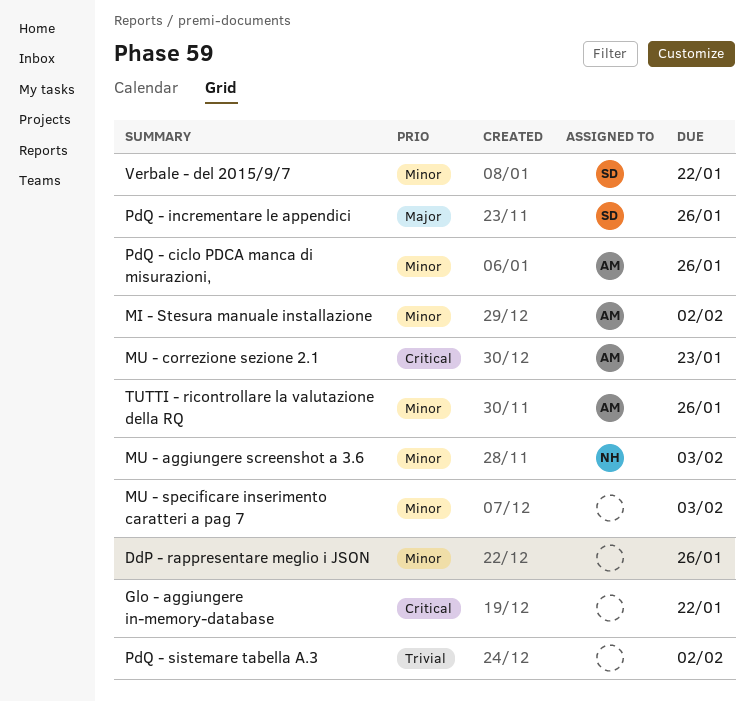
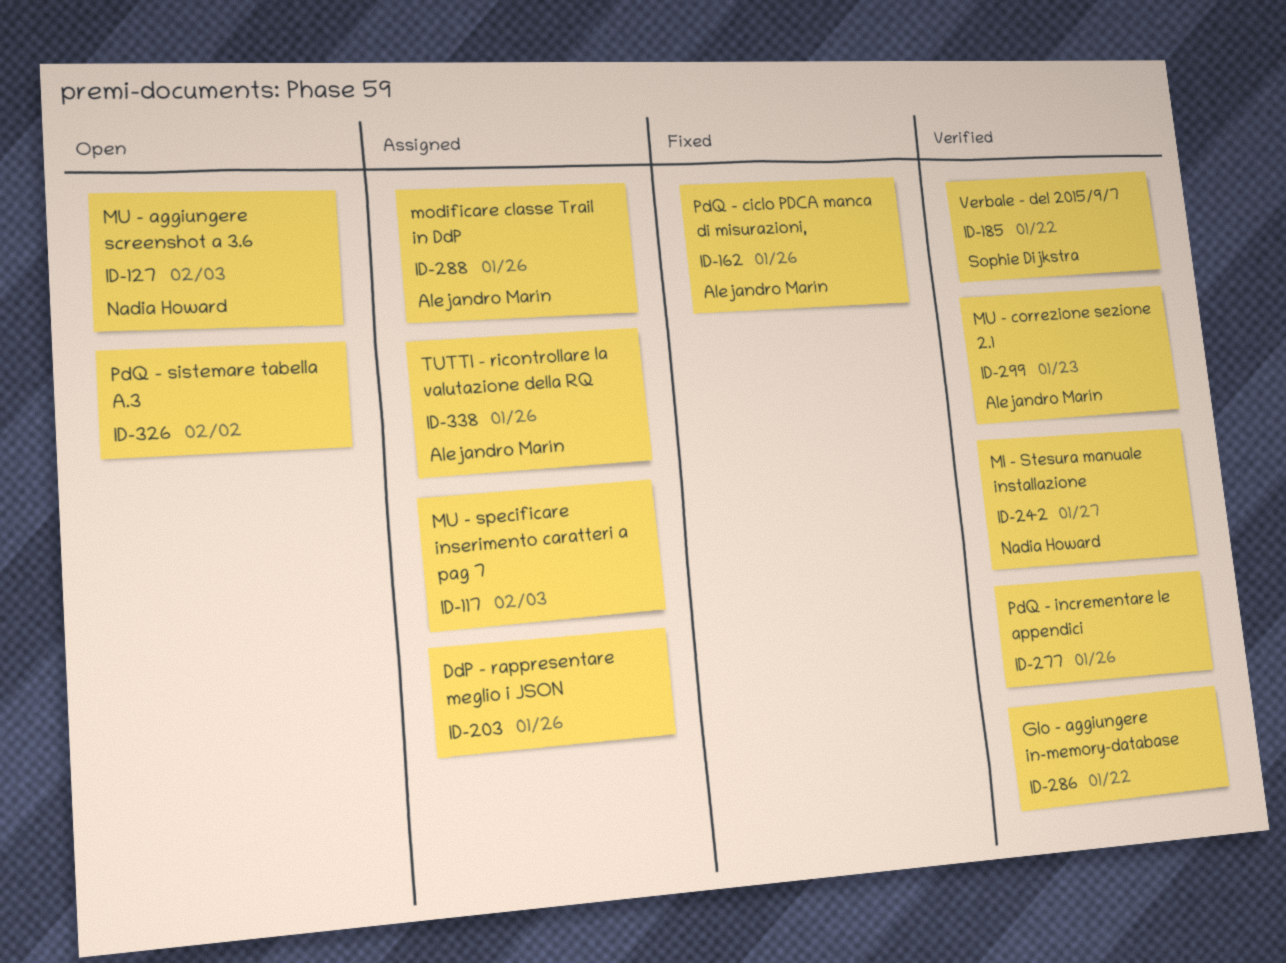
MI - Stesura manuale installazione, owner: Alejandro Marín -> Nadia Howard
MI - Stesura manuale installazione, due: Feb 2 -> Jan 27
modificare classe Trail in DdP: none -> present
PdQ - incrementare le appendici, owner: Sophie Dijkstra -> none

